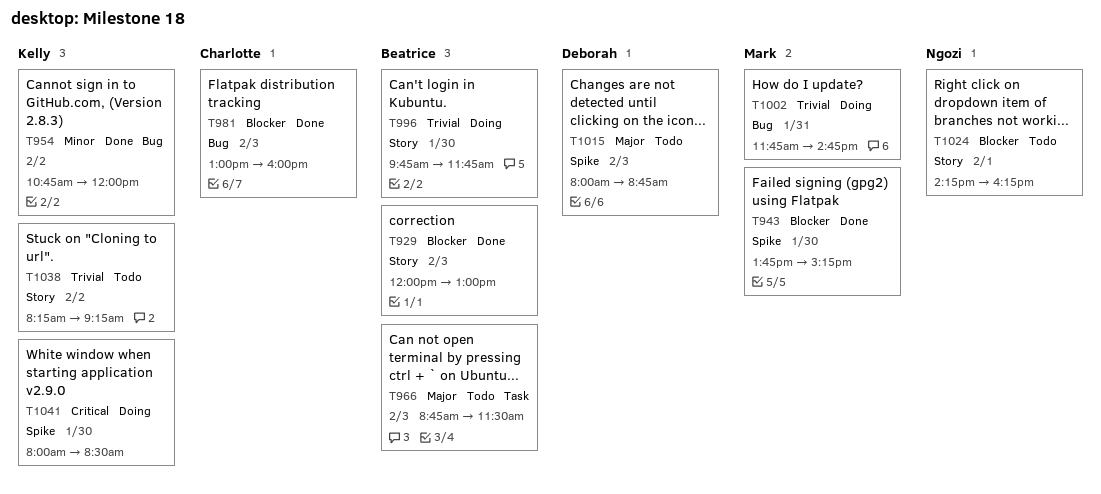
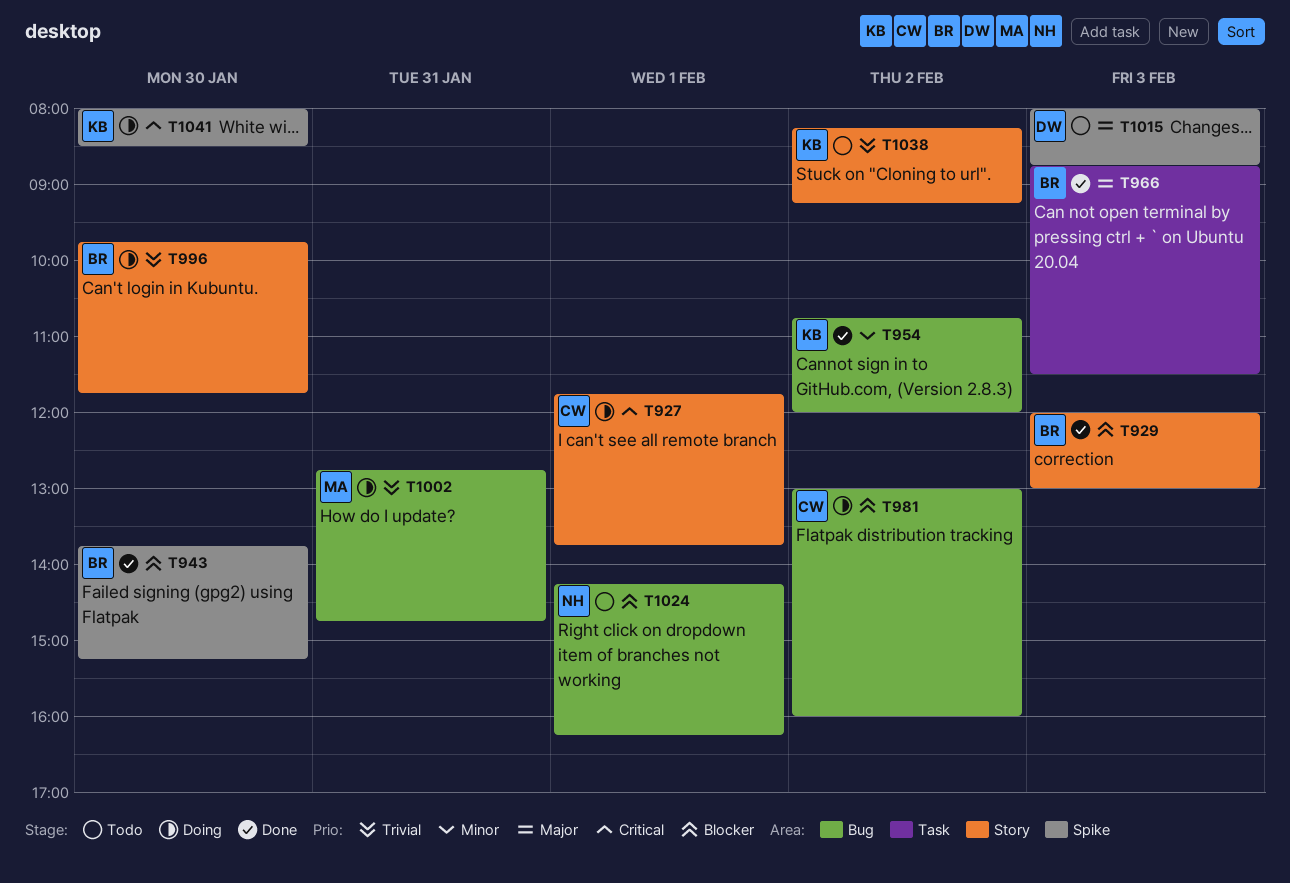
T927: none -> present
T943, owner: Mark -> Beatrice
T966, status: Todo -> Done
T981, status: Done -> Doing
T981, day: Feb 3 -> Feb 2
T1002, begins: 11:45 -> 12:45
T1024, label: Story -> Bug

